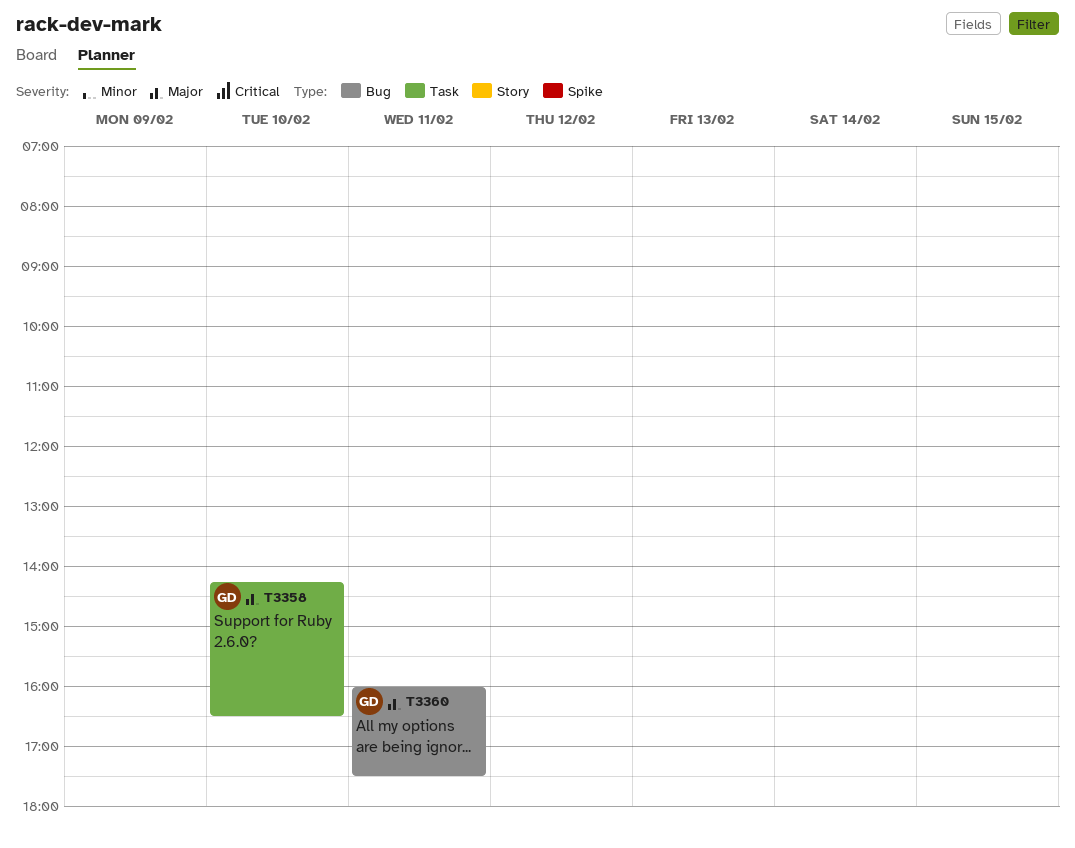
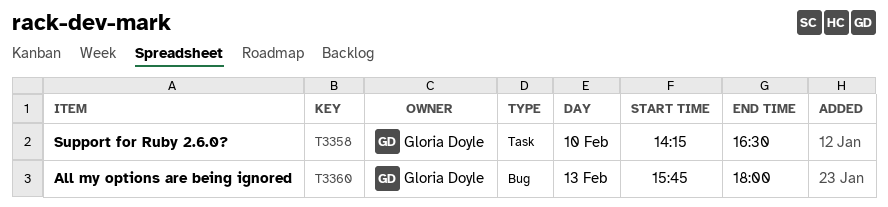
T3360, day: Feb 11 -> Feb 13
T3360, begins: 16:00 -> 15:45
T3360, ends: 17:30 -> 18:00

